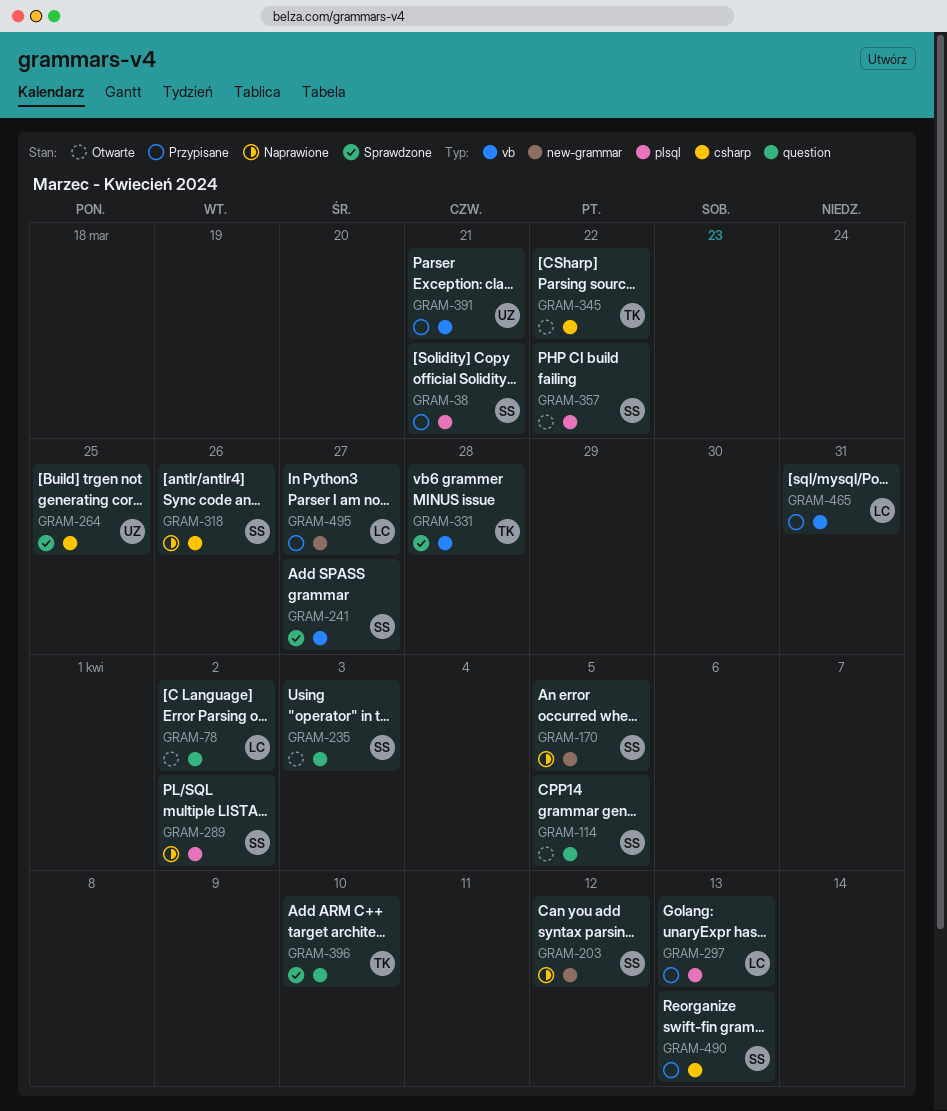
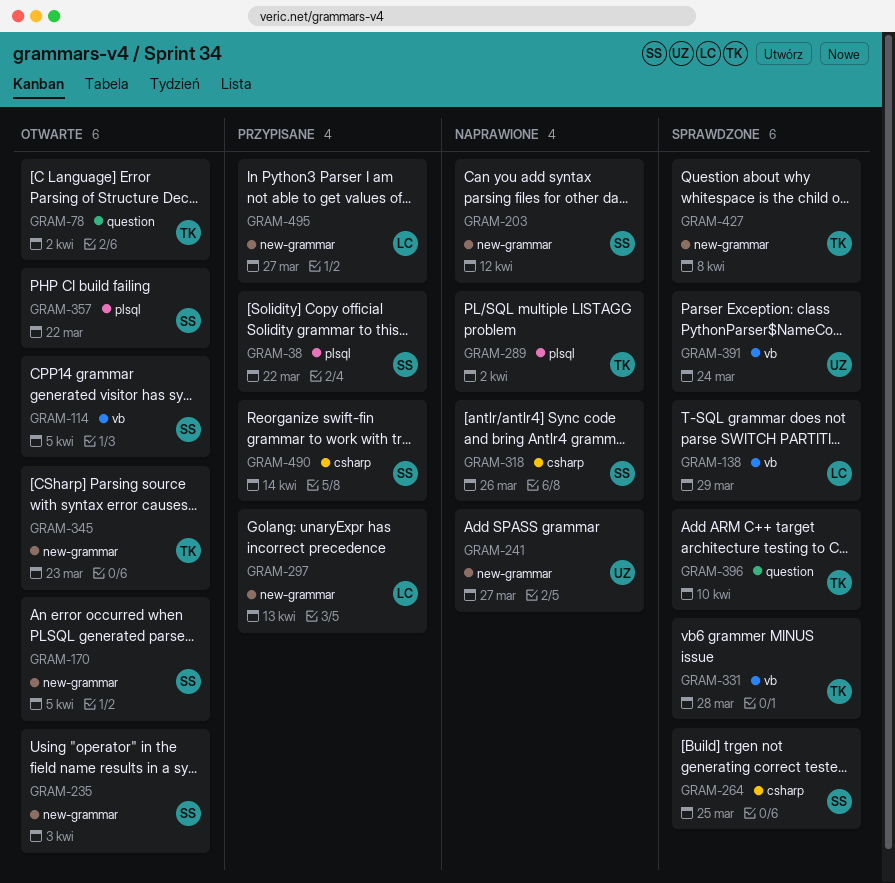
GRAM-38, due: Mar 21 -> Mar 22
GRAM-78, owner: LC -> TK
GRAM-114, label: question -> vb
GRAM-138: none -> present
GRAM-170, status: Naprawione -> Otwarte
GRAM-235, label: question -> new-grammar
GRAM-241, status: Sprawdzone -> Naprawione
GRAM-241, owner: SS -> UZ
GRAM-241, label: vb -> new-grammar
GRAM-264, owner: UZ -> SS
GRAM-289, owner: SS -> TK
GRAM-297, label: plsql -> new-grammar
GRAM-345, label: csharp -> new-grammar
GRAM-345, due: Mar 22 -> Mar 23
GRAM-391, status: Przypisane -> Sprawdzone
GRAM-391, due: Mar 21 -> Mar 24
GRAM-427: none -> present
GRAM-465: present -> none
GRAM-490, due: Apr 13 -> Apr 14

